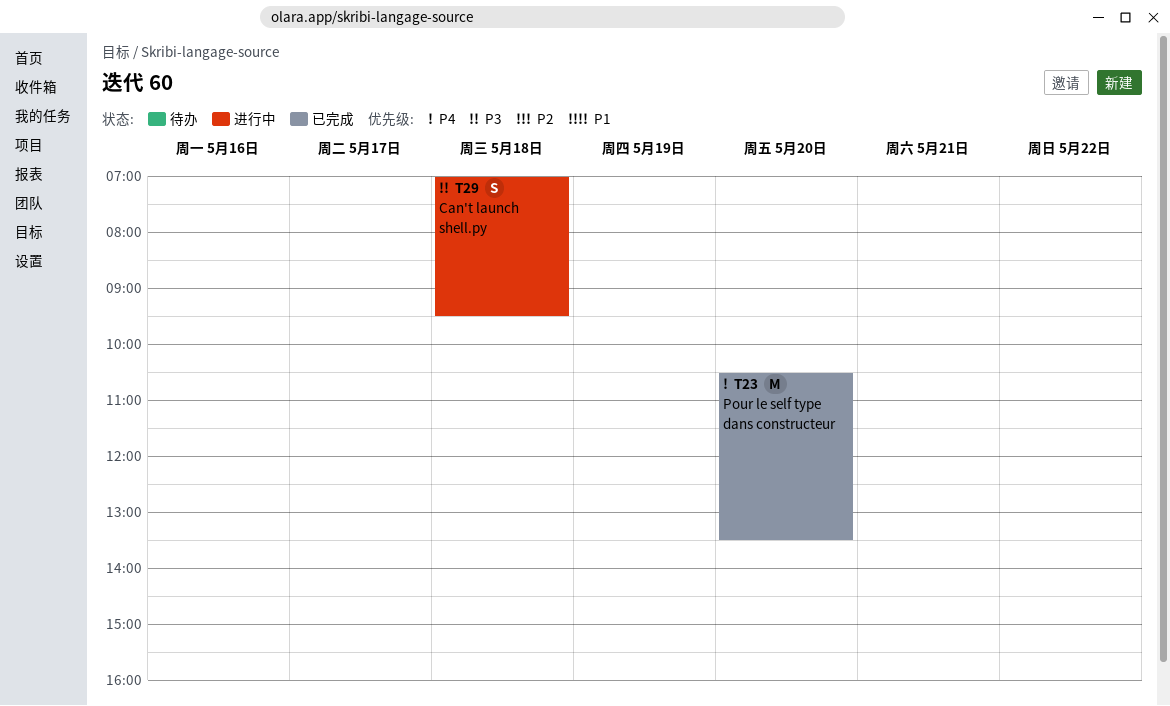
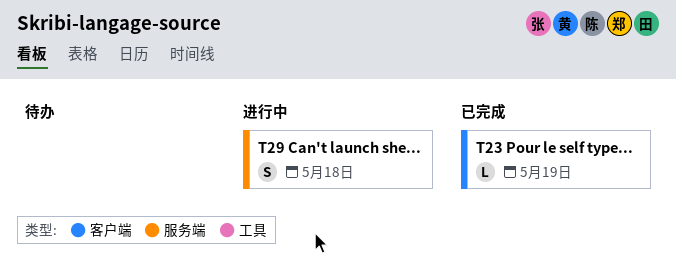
T23, estimate: M -> L
T23, day: May 20 -> May 19

